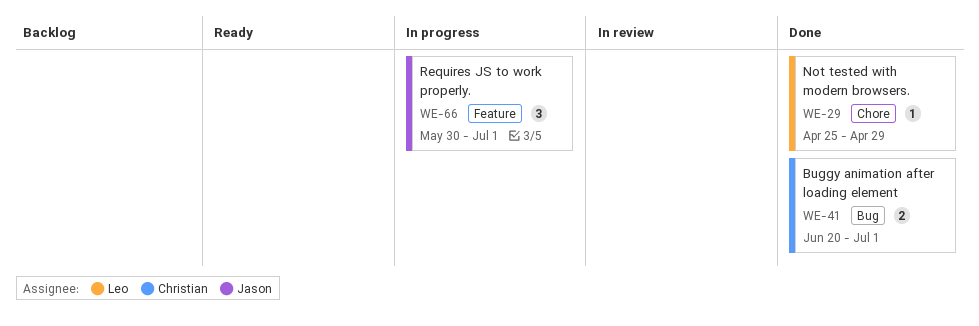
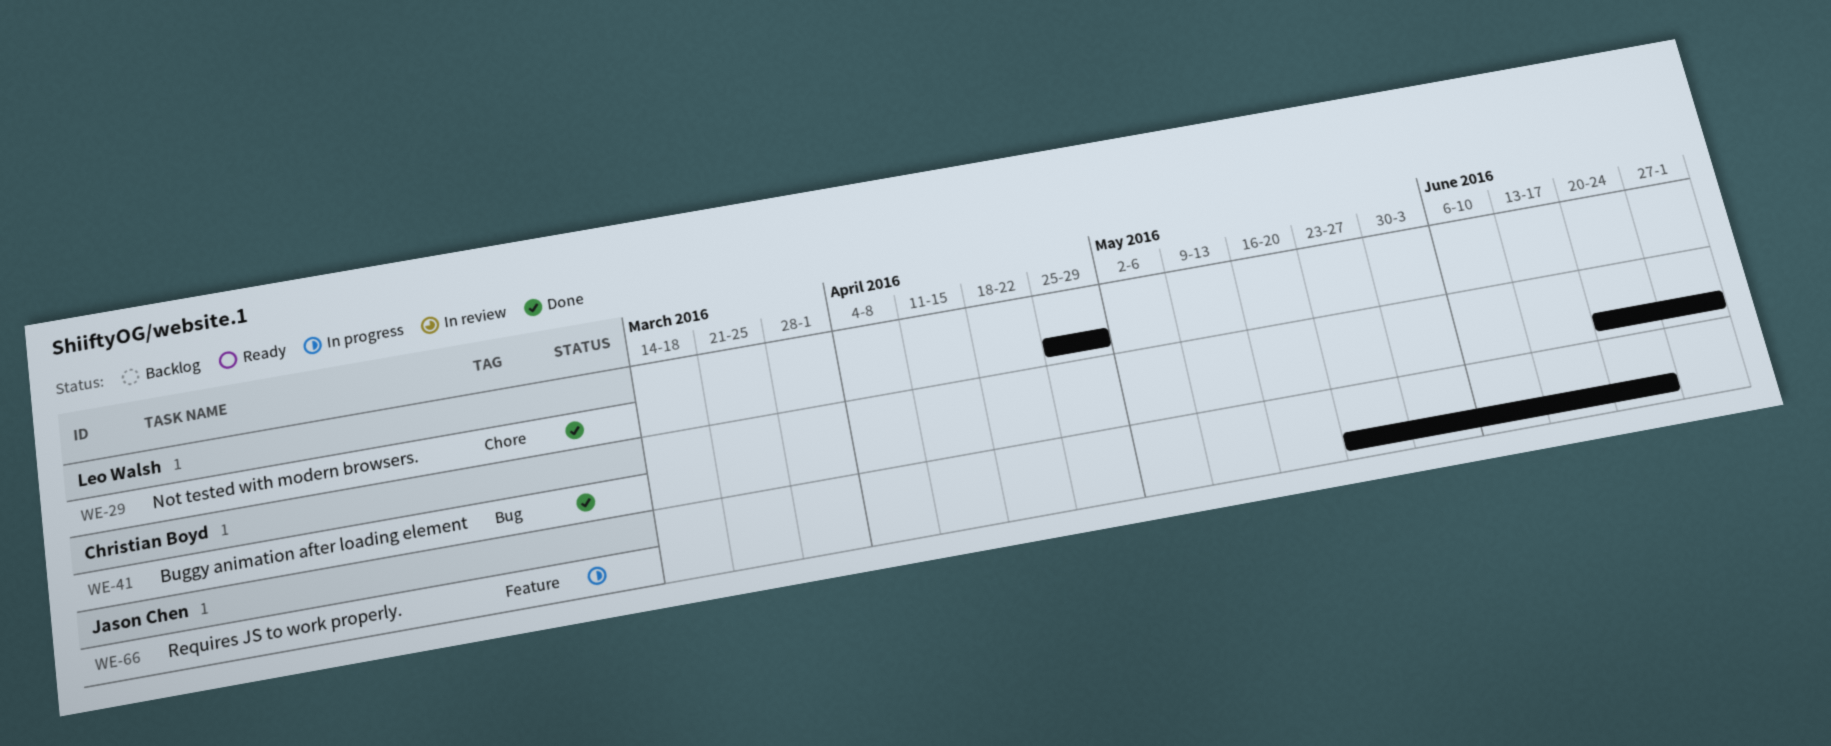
WE-66, start: May 30 -> May 23
WE-66, due: Jul 1 -> Jun 24

